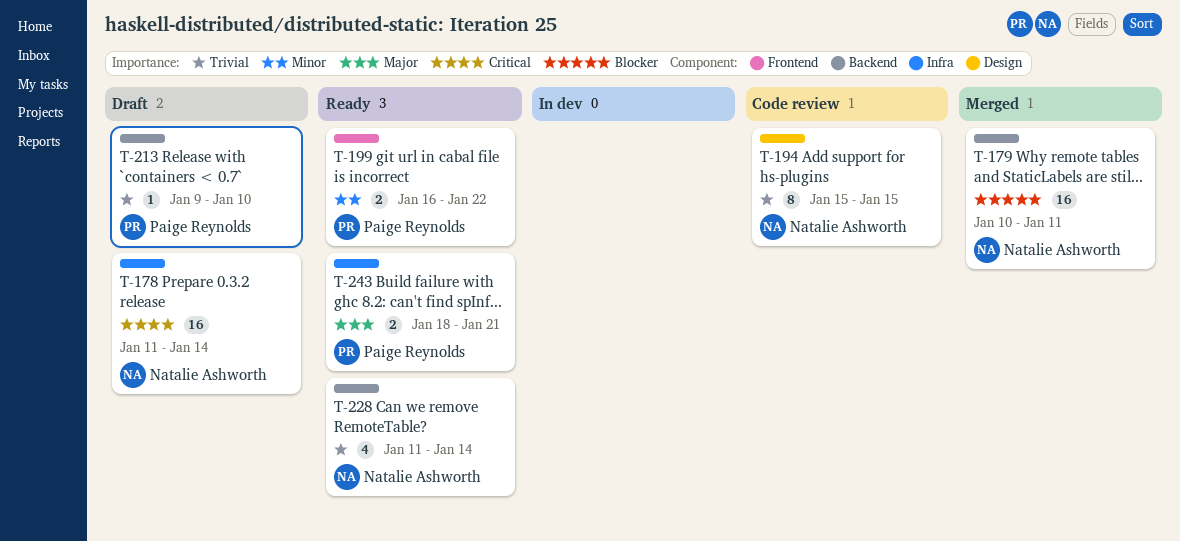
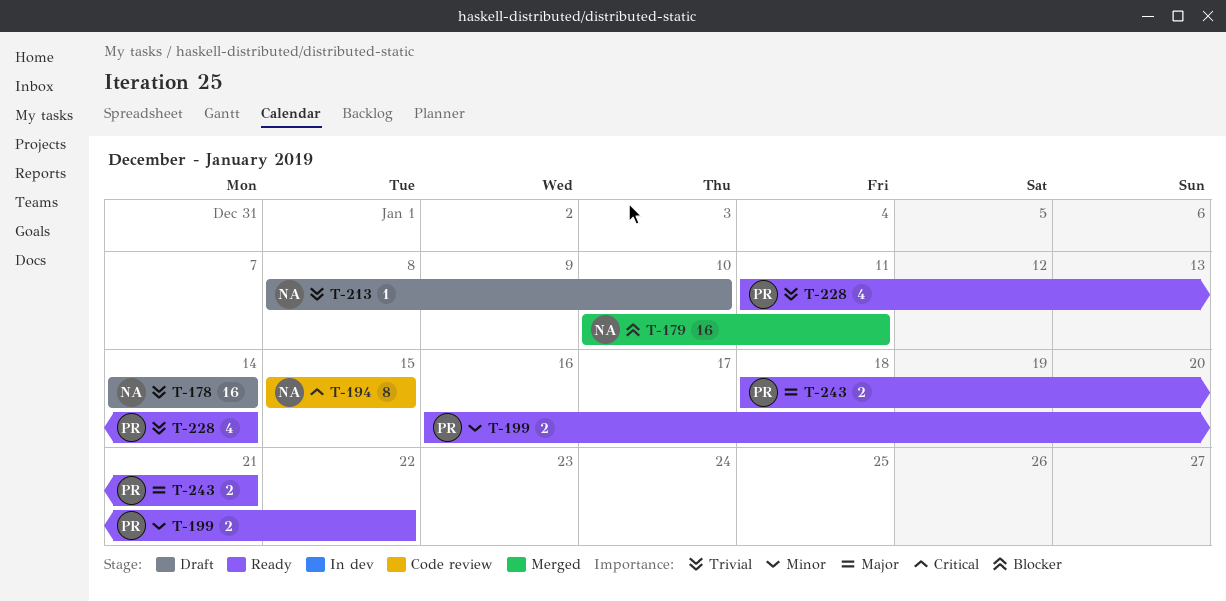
T-178, priority: Critical -> Trivial
T-178, start: Jan 11 -> Jan 14
T-194, priority: Trivial -> Critical
T-213, owner: Paige Reynolds -> Natalie Ashworth
T-213, start: Jan 9 -> Jan 8
T-228, owner: Natalie Ashworth -> Paige Reynolds

